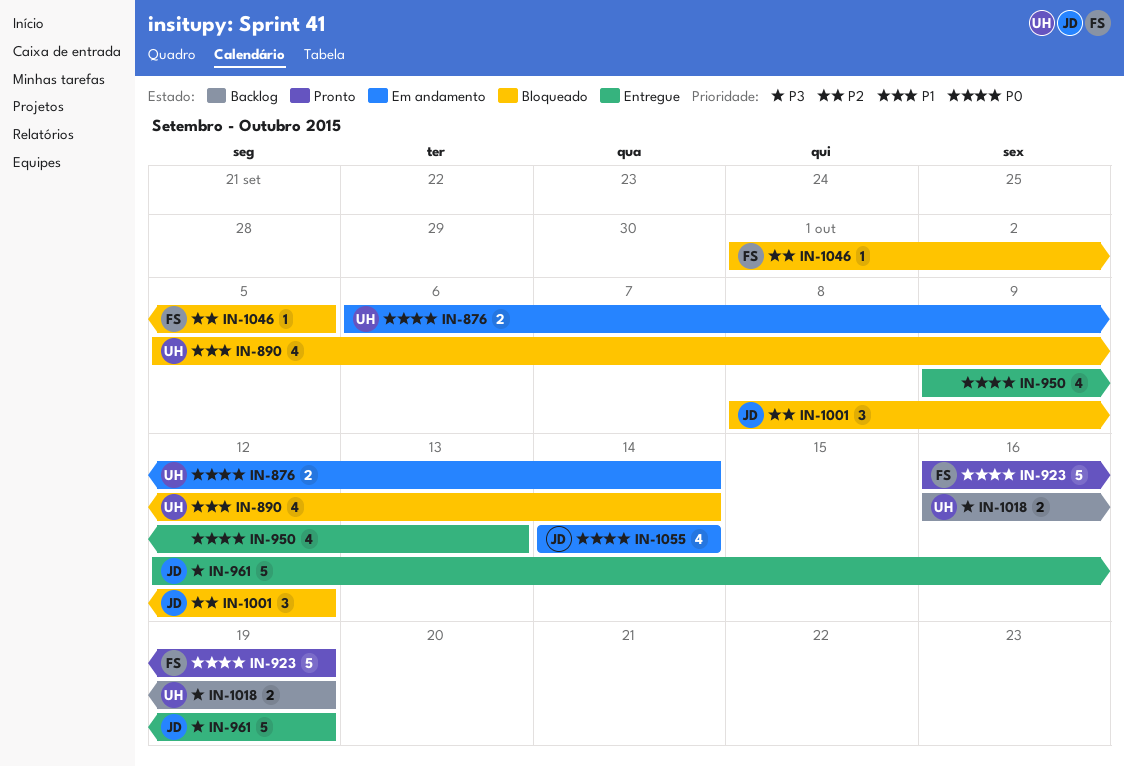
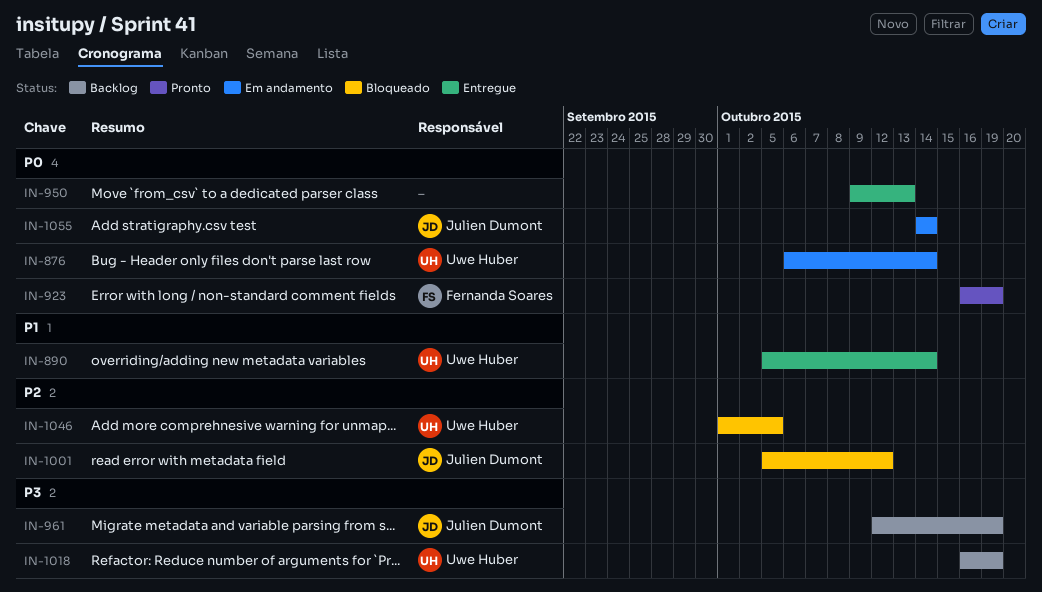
IN-890, status: Bloqueado -> Entregue
IN-961, status: Entregue -> Backlog
IN-1001, start: Oct 8 -> Oct 5
IN-1046, owner: Fernanda Soares -> Uwe Huber

